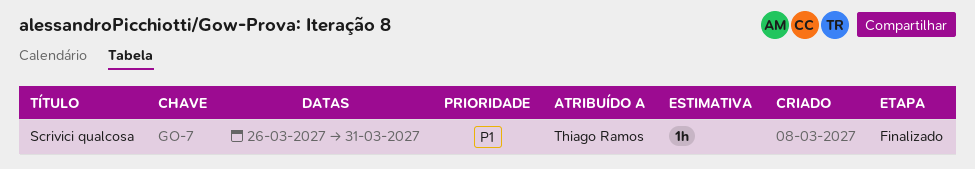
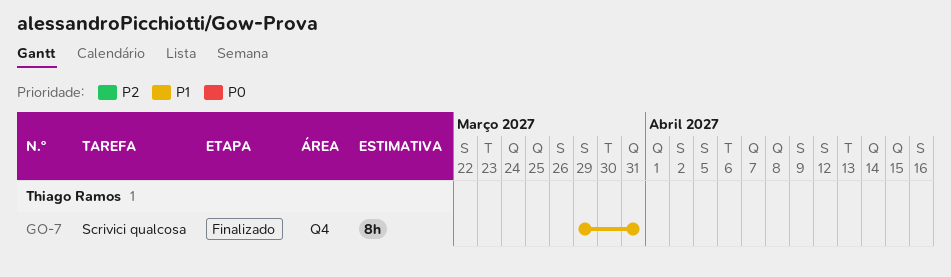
GO-7, estimate: 1h -> 8h
GO-7, start: Mar 26 -> Mar 29

